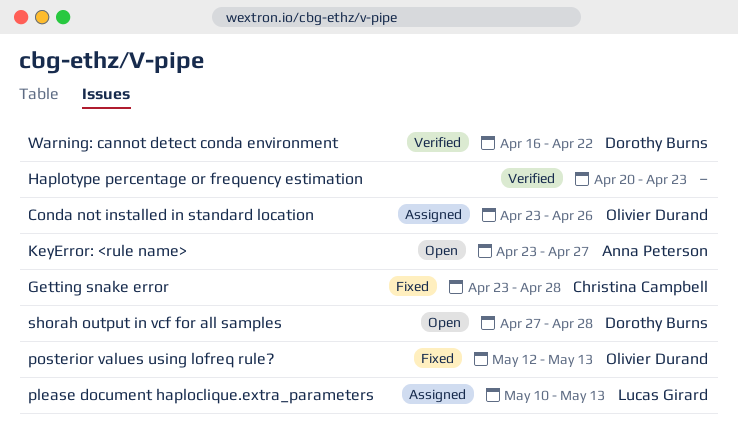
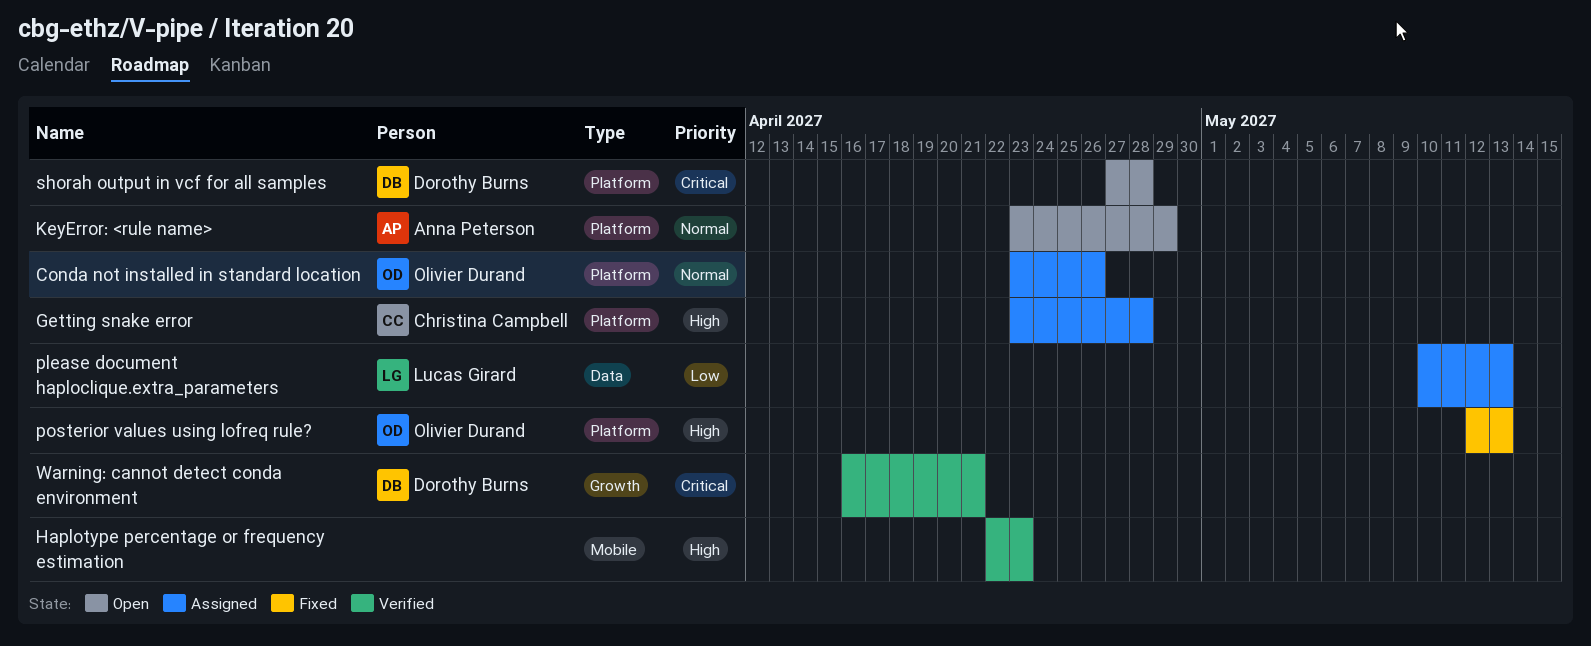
Getting snake error, status: Fixed -> Assigned
Haplotype percentage or frequency estimation, start: Apr 20 -> Apr 22
KeyError: <rule name>, due: Apr 27 -> Apr 29
Warning: cannot detect conda environment, due: Apr 22 -> Apr 21

